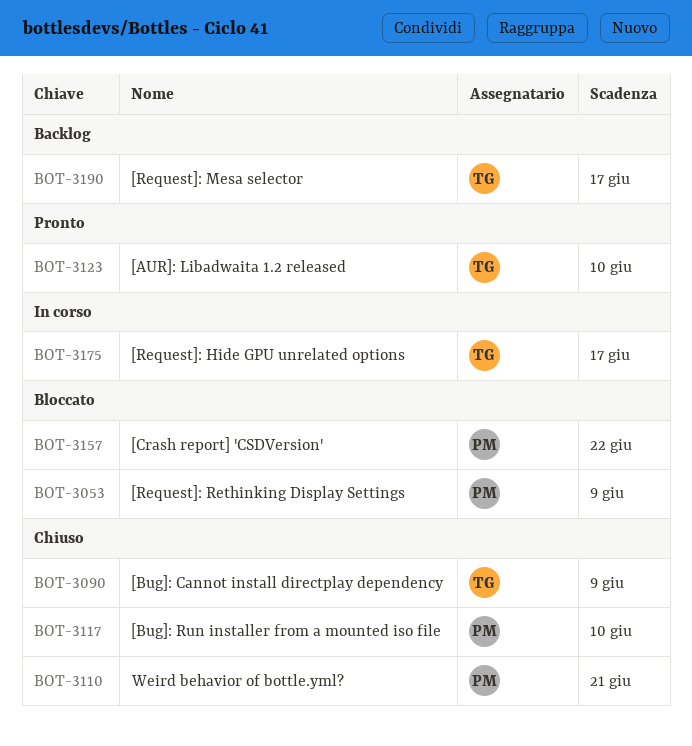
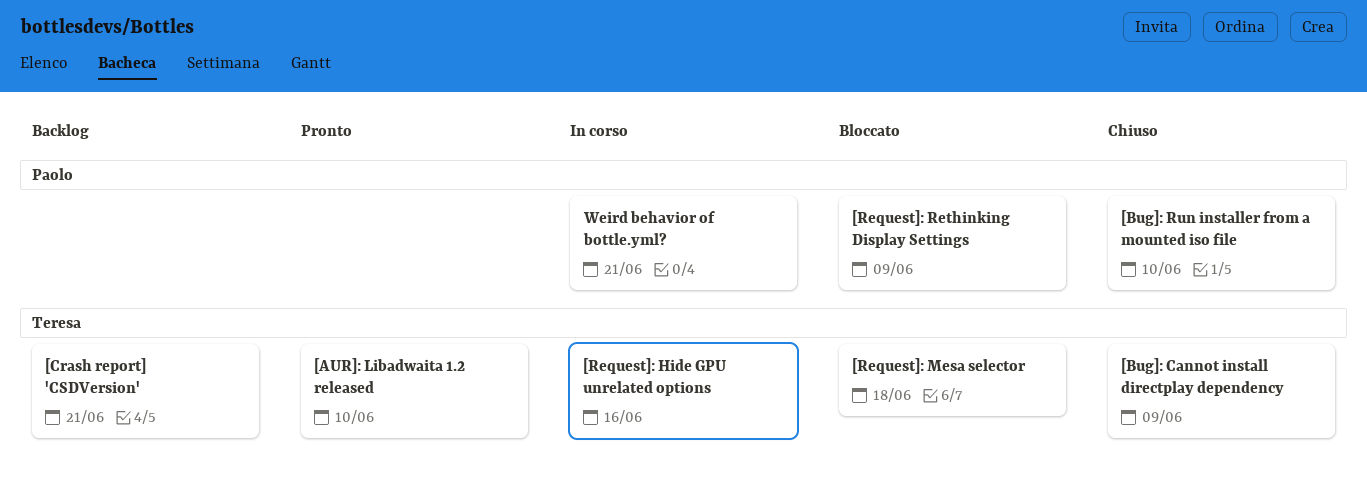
[Crash report] 'CSDVersion', status: Bloccato -> Backlog
[Crash report] 'CSDVersion', owner: Paolo -> Teresa
[Crash report] 'CSDVersion', due: Jun 22 -> Jun 21
[Request]: Hide GPU unrelated options, due: Jun 17 -> Jun 16
[Request]: Mesa selector, status: Backlog -> Bloccato
[Request]: Mesa selector, due: Jun 17 -> Jun 18
Weird behavior of bottle.yml?, status: Chiuso -> In corso

